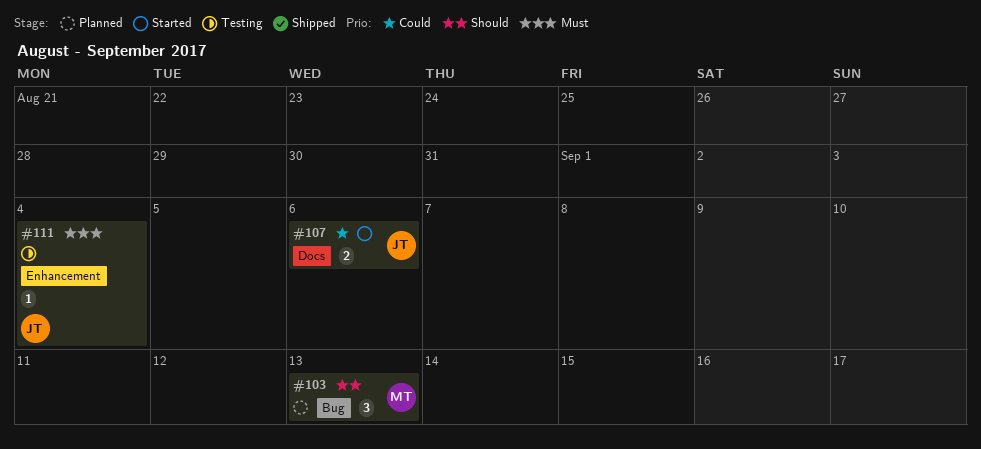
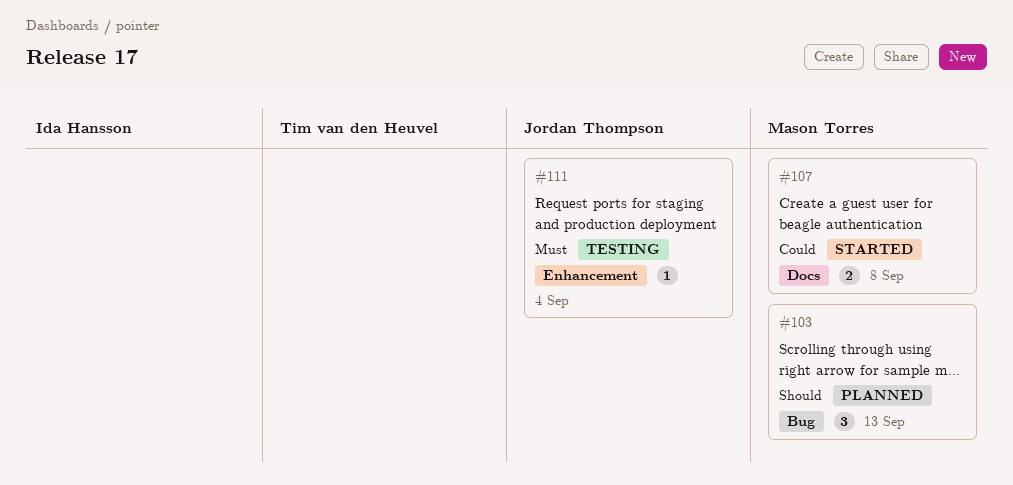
#107, owner: Jordan Thompson -> Mason Torres
#107, due: Sep 6 -> Sep 8

